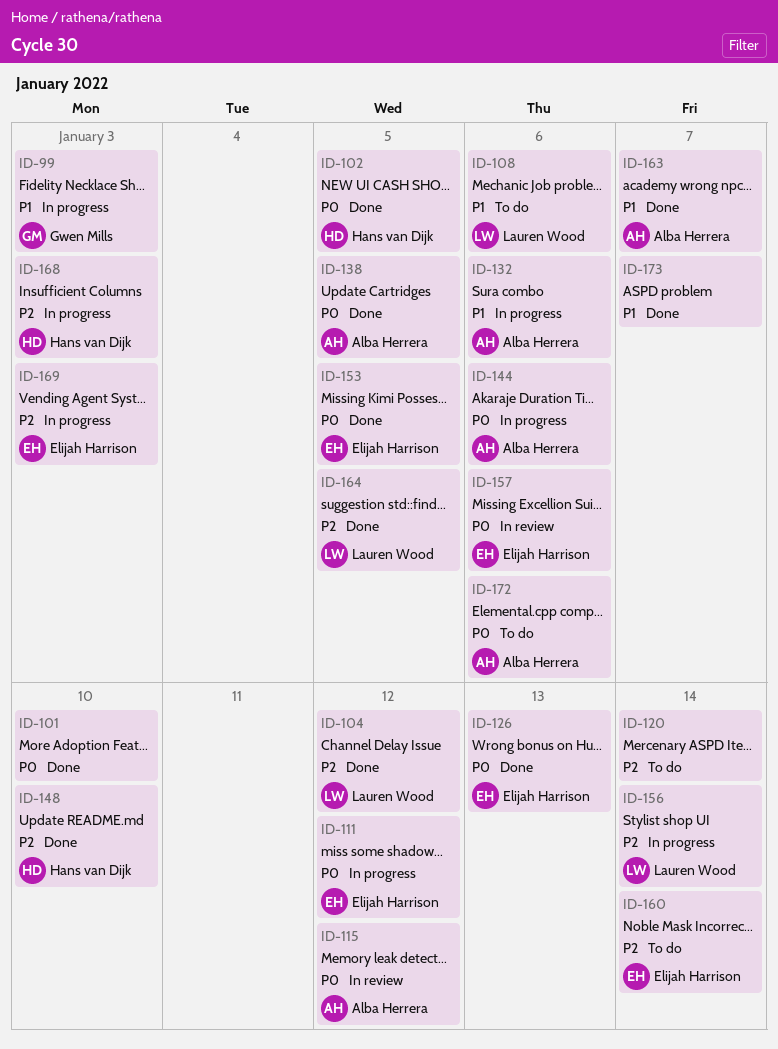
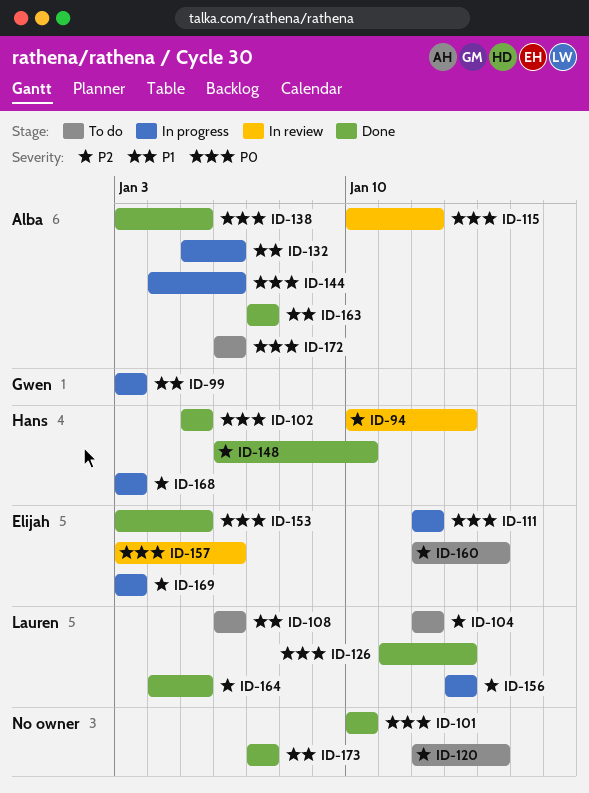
ID-94: none -> present
ID-104, status: Done -> To do
ID-126, owner: Elijah Harrison -> Lauren Wood
ID-156, due: Jan 14 -> Jan 13

